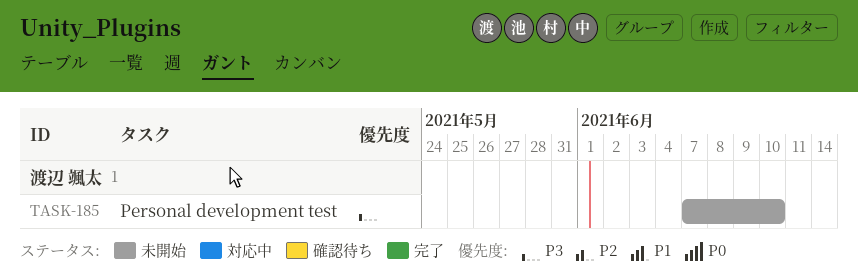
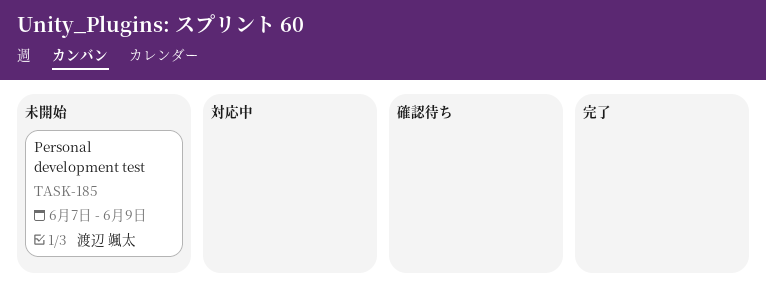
TASK-185, due: Jun 10 -> Jun 9

